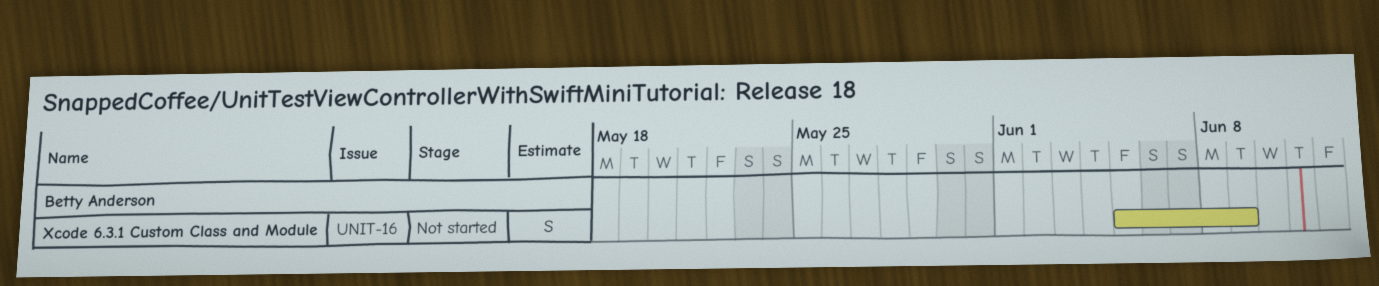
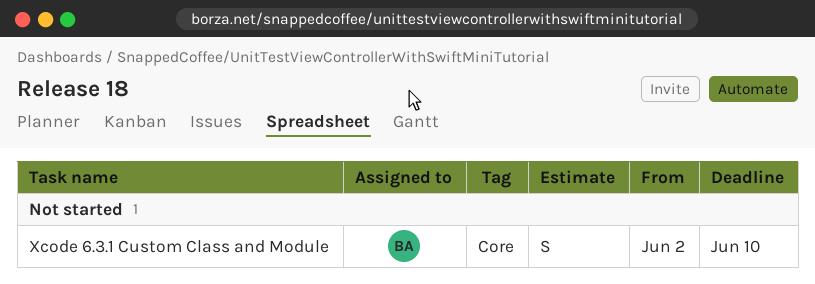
Xcode 6.3.1 Custom Class and Module, start: Jun 5 -> Jun 2
Xcode 6.3.1 Custom Class and Module, due: Jun 9 -> Jun 10

